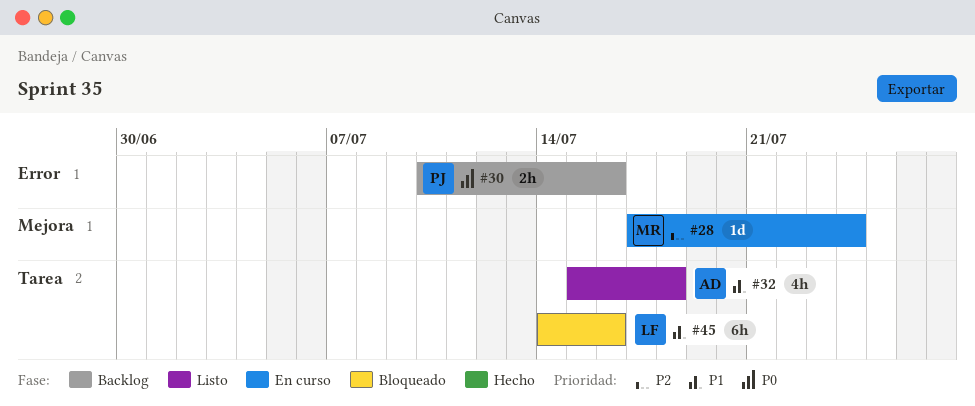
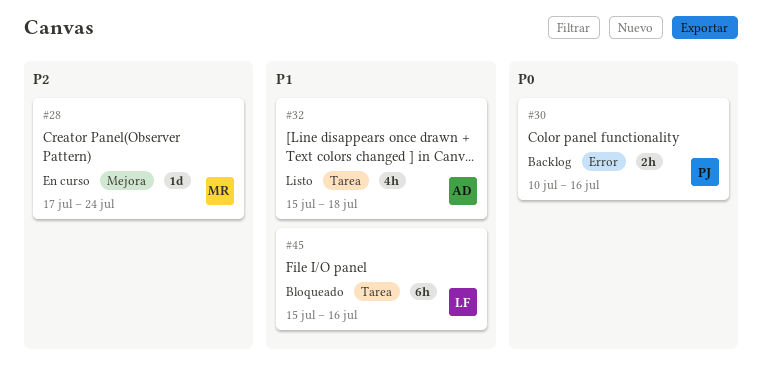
#45, start: Jul 14 -> Jul 15

